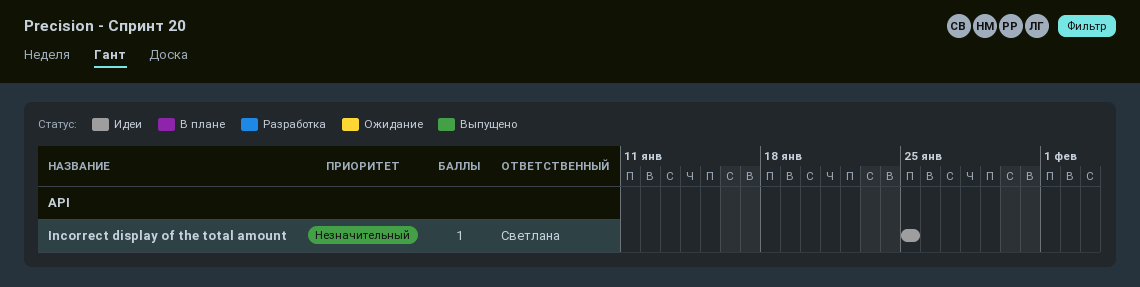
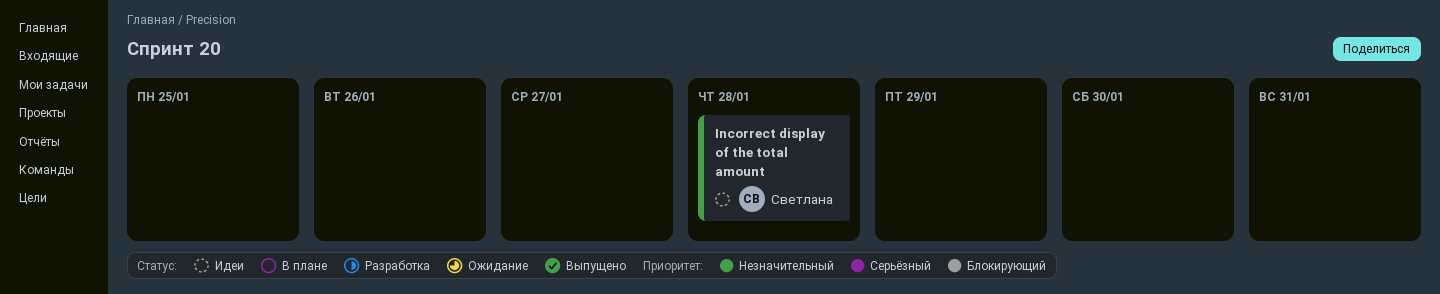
Incorrect display of the total amount, due: Jan 25 -> Jan 28

